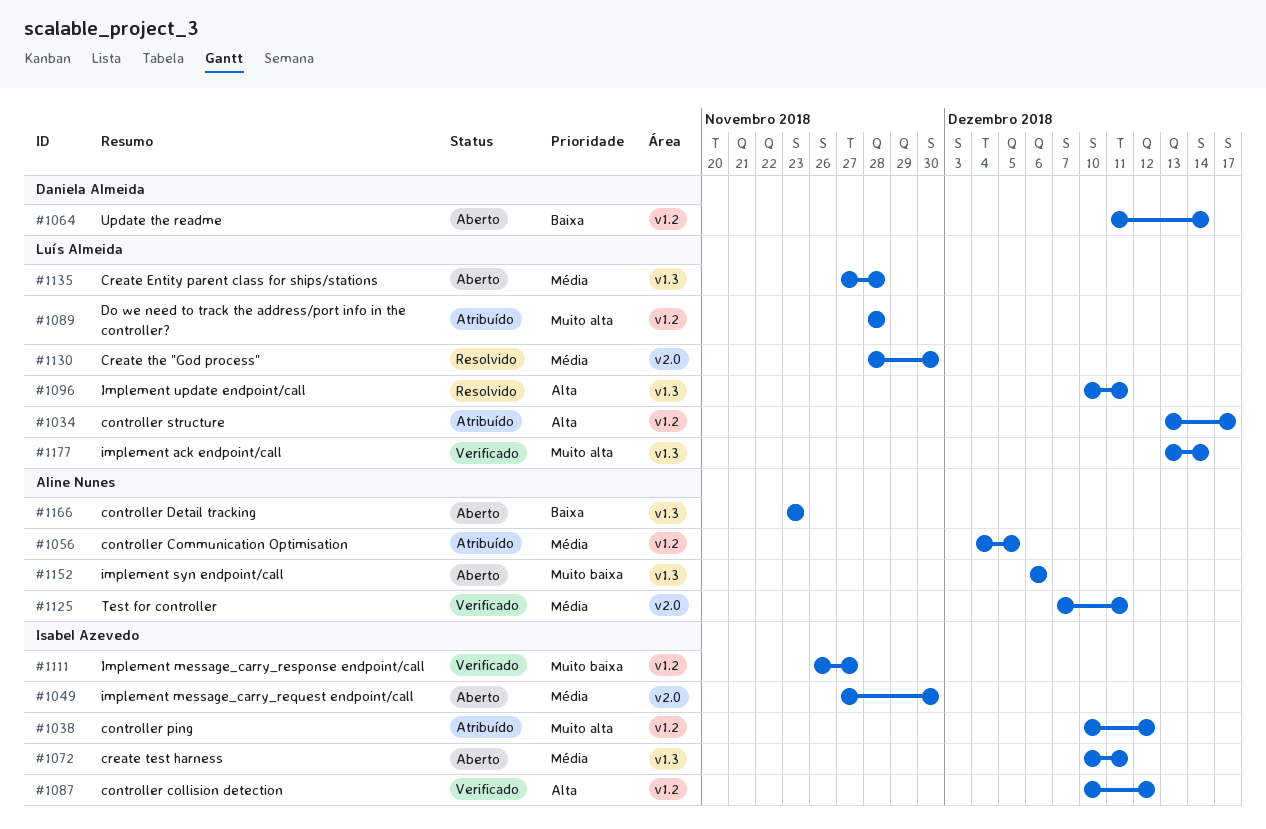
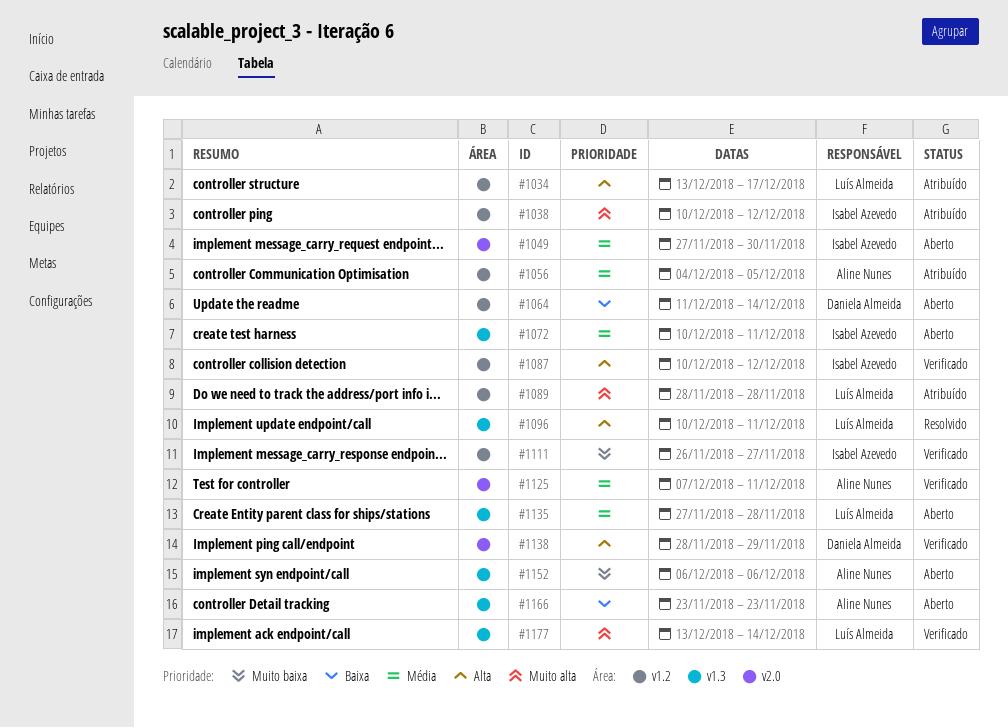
#1130: present -> none
#1138: none -> present

